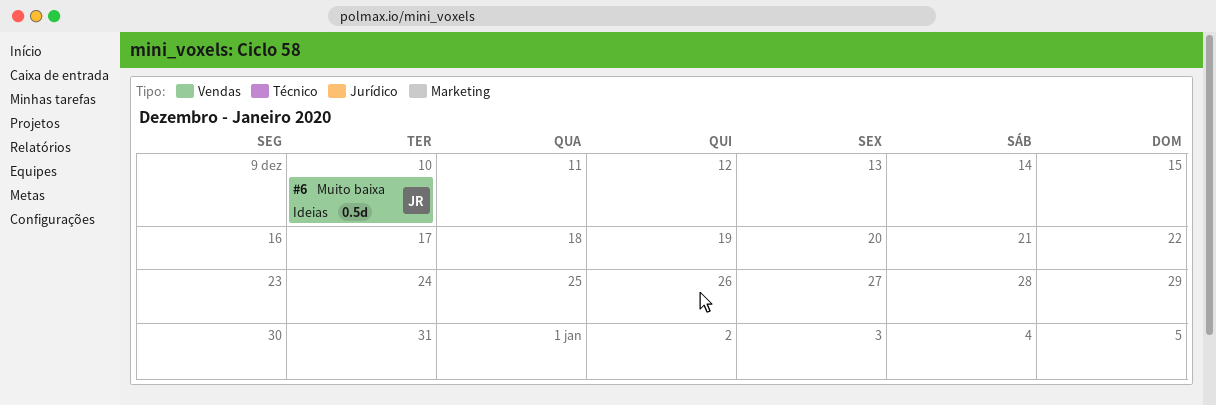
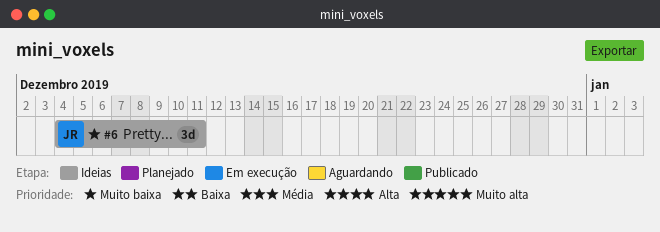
#6, estimate: 0.5d -> 3d
#6, due: Dec 10 -> Dec 11

